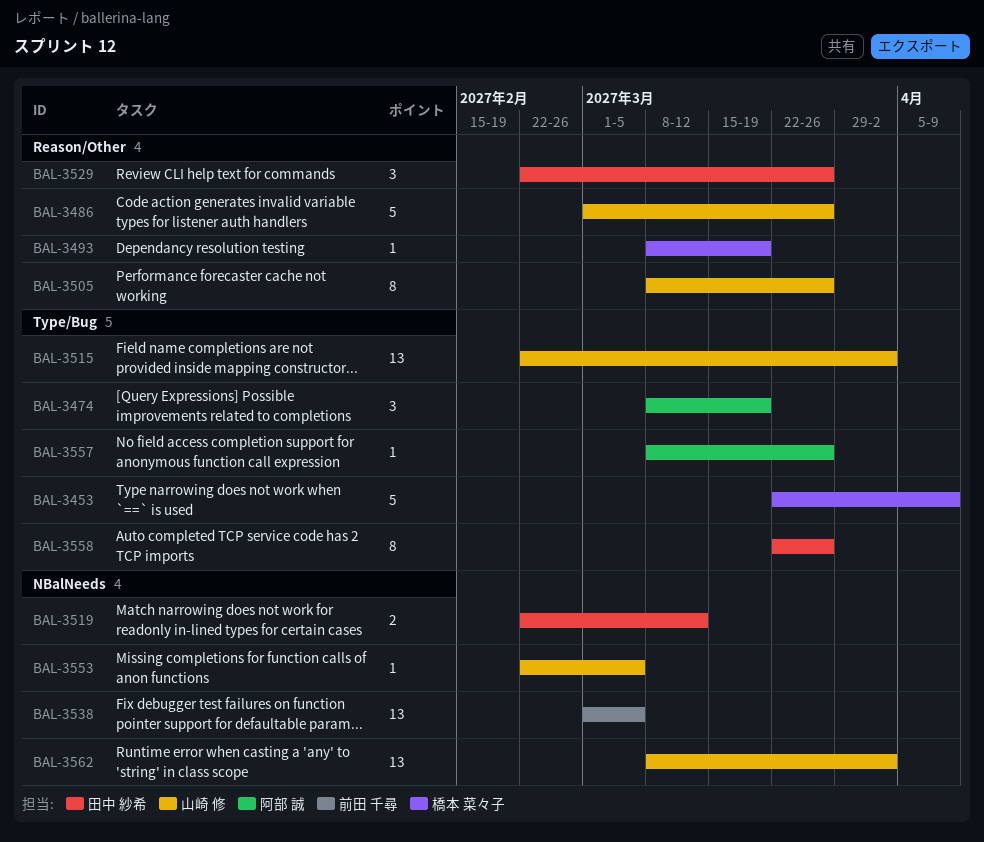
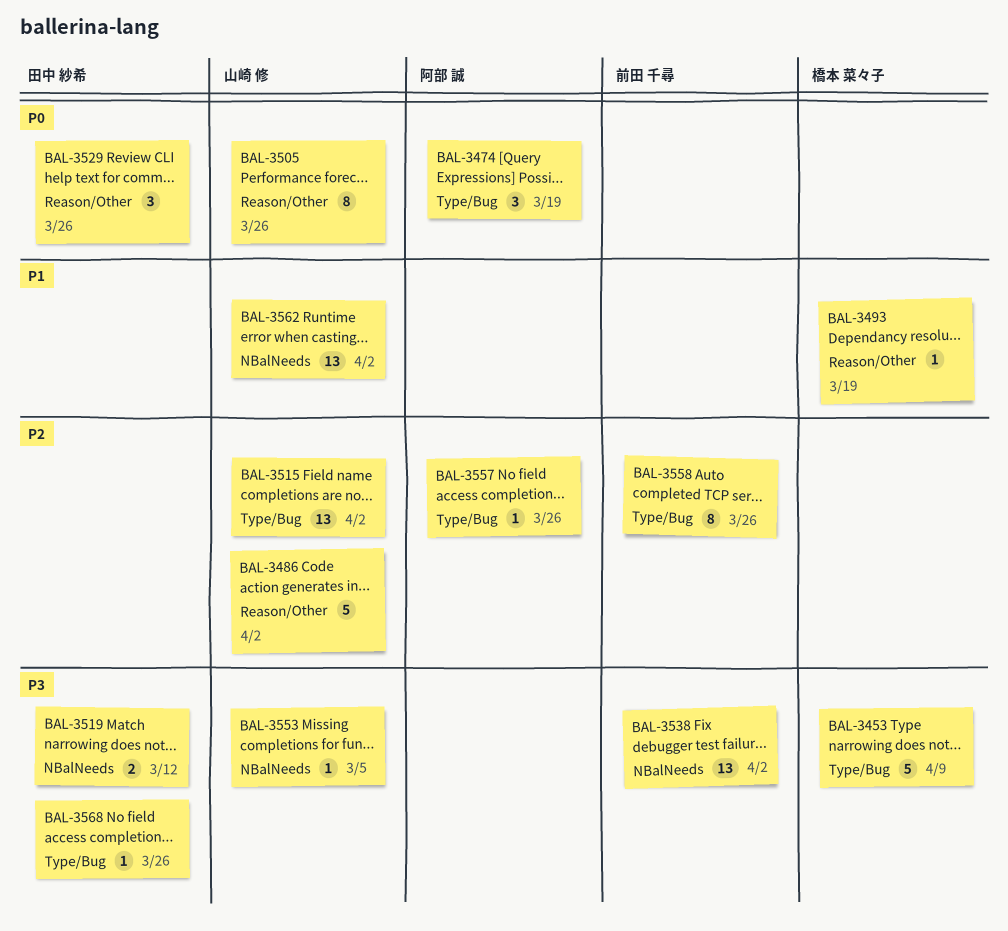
BAL-3486, due: Mar 26 -> Apr 2
BAL-3538, due: Mar 5 -> Apr 2
BAL-3558, owner: 田中 紗希 -> 前田 千尋
BAL-3568: none -> present

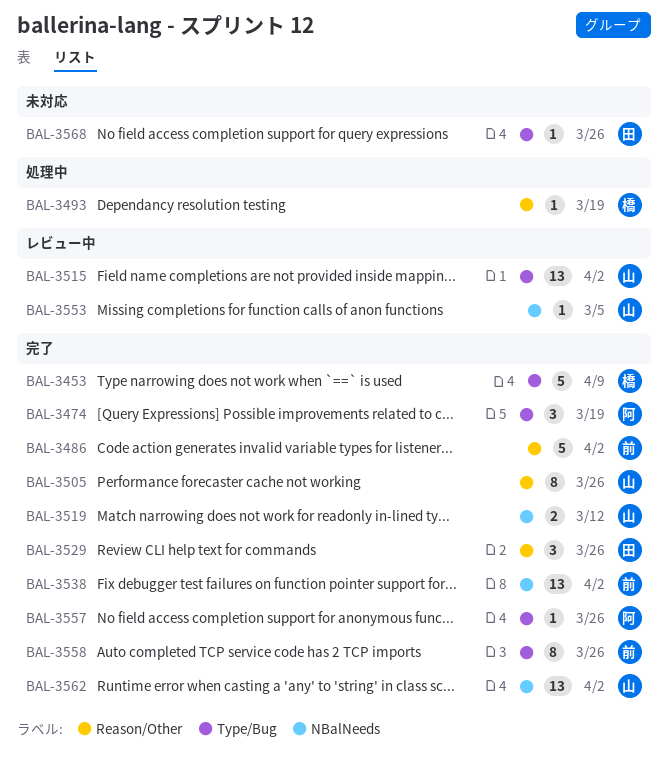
BAL-3486, owner: 山崎 修 -> 前田 千尋
BAL-3519, owner: 田中 紗希 -> 山崎 修

